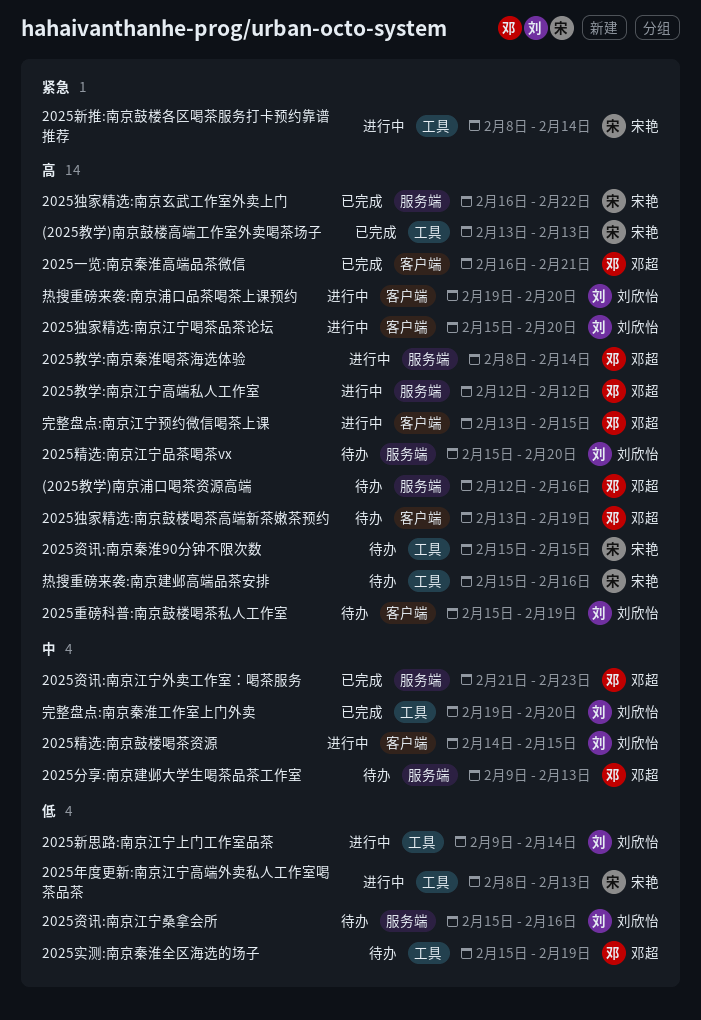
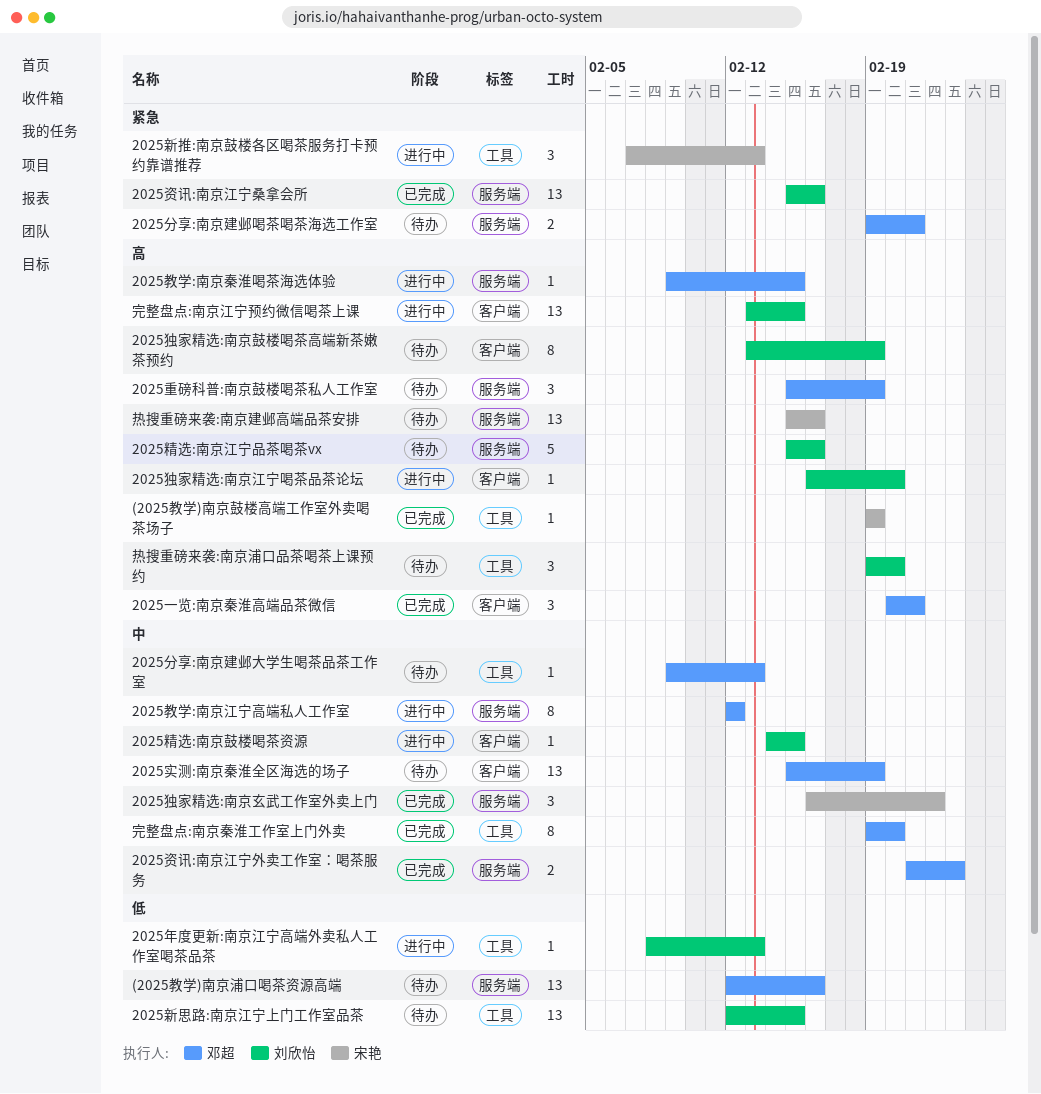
(2025教学)南京浦口喝茶资源高端, priority: 高 -> 低
(2025教学)南京鼓楼高端工作室外卖喝茶场子, start: Feb 13 -> Feb 19
(2025教学)南京鼓楼高端工作室外卖喝茶场子, due: Feb 13 -> Feb 19
2025一览:南京秦淮高端品茶微信, start: Feb 16 -> Feb 20
2025分享:南京建邺喝茶喝茶海选工作室: none -> present
2025分享:南京建邺大学生喝茶品茶工作室, label: 服务端 -> 工具
2025实测:南京秦淮全区海选的场子, priority: 低 -> 中
2025实测:南京秦淮全区海选的场子, label: 工具 -> 客户端
2025年度更新:南京江宁高端外卖私人工作室喝茶品茶, owner: 宋艳 -> 刘欣怡
2025教学:南京江宁高端私人工作室, priority: 高 -> 中
2025教学:南京秦淮喝茶海选体验, start: Feb 8 -> Feb 9
2025教学:南京秦淮喝茶海选体验, due: Feb 14 -> Feb 15
2025新思路:南京江宁上门工作室品茶, status: 进行中 -> 待办
2025新思路:南京江宁上门工作室品茶, start: Feb 9 -> Feb 12
2025新思路:南京江宁上门工作室品茶, due: Feb 14 -> Feb 15
2025新推:南京鼓楼各区喝茶服务打卡预约靠谱推荐, start: Feb 8 -> Feb 7
2025新推:南京鼓楼各区喝茶服务打卡预约靠谱推荐, due: Feb 14 -> Feb 13
2025独家精选:南京江宁喝茶品茶论坛, start: Feb 15 -> Feb 16
2025独家精选:南京玄武工作室外卖上门, priority: 高 -> 中
2025独家精选:南京鼓楼喝茶高端新茶嫩茶预约, owner: 邓超 -> 刘欣怡
2025精选:南京江宁品茶喝茶vx, due: Feb 20 -> Feb 16
2025资讯:南京江宁桑拿会所, status: 待办 -> 已完成
2025资讯:南京江宁桑拿会所, priority: 低 -> 紧急
2025资讯:南京秦淮90分钟不限次数: present -> none
2025重磅科普:南京鼓楼喝茶私人工作室, owner: 刘欣怡 -> 邓超
2025重磅科普:南京鼓楼喝茶私人工作室, label: 客户端 -> 服务端
完整盘点:南京江宁预约微信喝茶上课, owner: 邓超 -> 刘欣怡
完整盘点:南京秦淮工作室上门外卖, owner: 刘欣怡 -> 邓超
热搜重磅来袭:南京建邺高端品茶安排, label: 工具 -> 服务端
热搜重磅来袭:南京浦口品茶喝茶上课预约, status: 进行中 -> 待办
热搜重磅来袭:南京浦口品茶喝茶上课预约, label: 客户端 -> 工具

